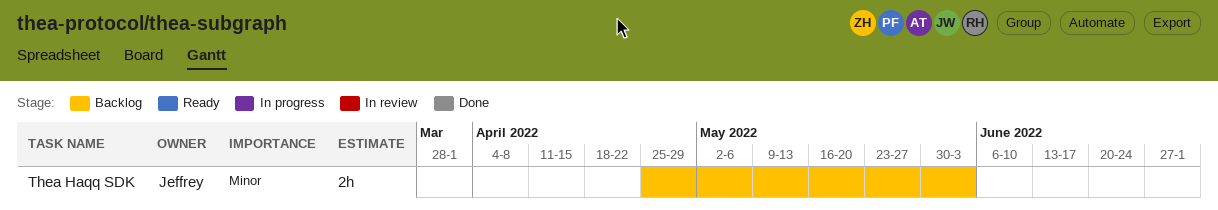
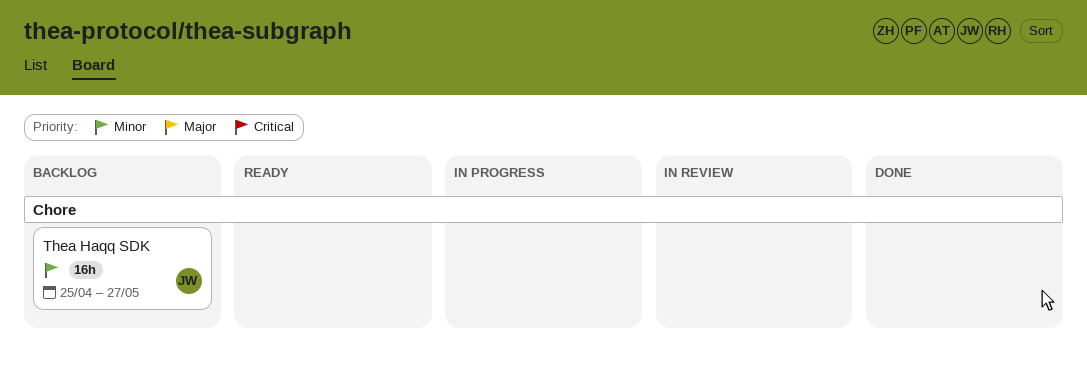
Thea Haqq SDK, estimate: 2h -> 16h
Thea Haqq SDK, due: Jun 3 -> May 27

